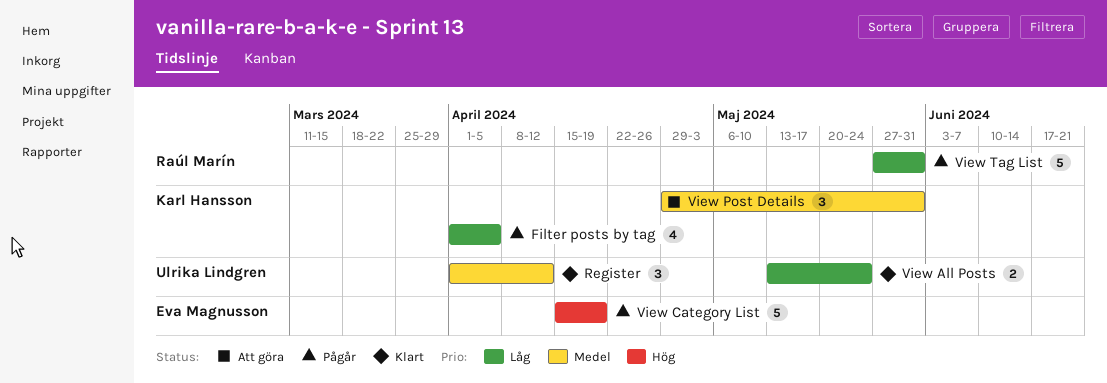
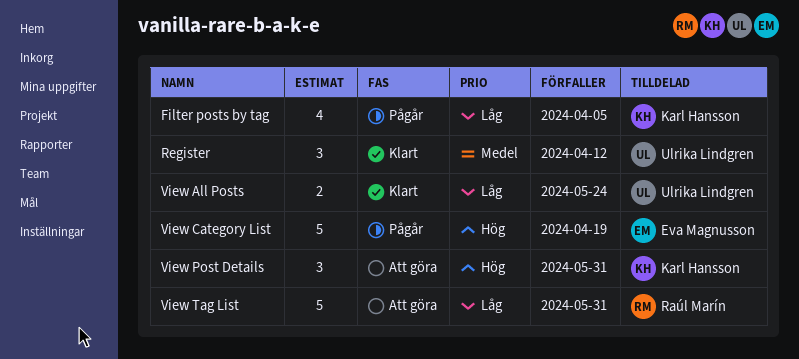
View Post Details, priority: Medel -> Hög
View Tag List, status: Pågår -> Att göra

